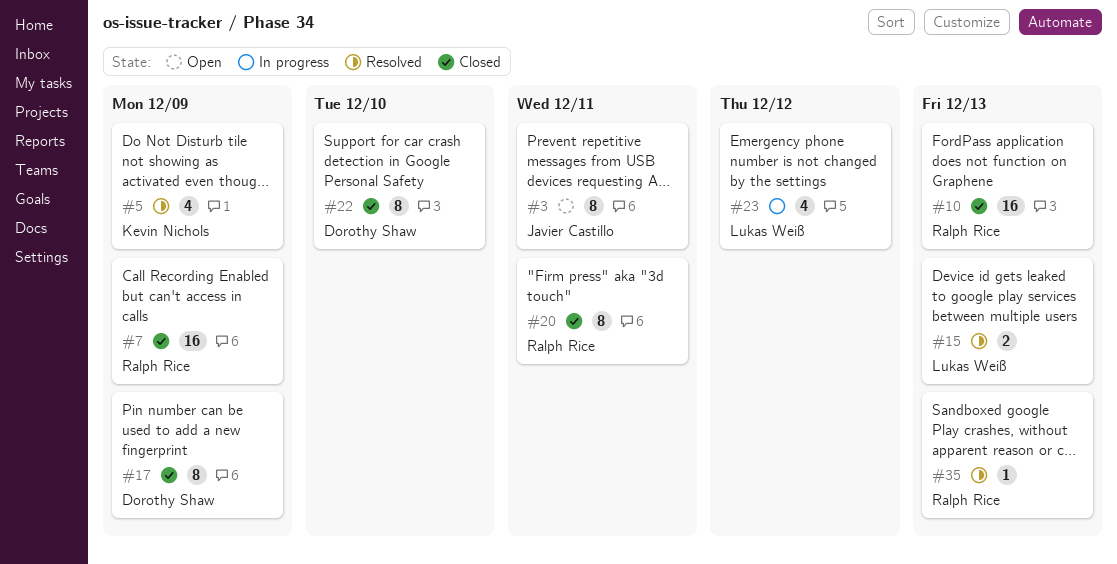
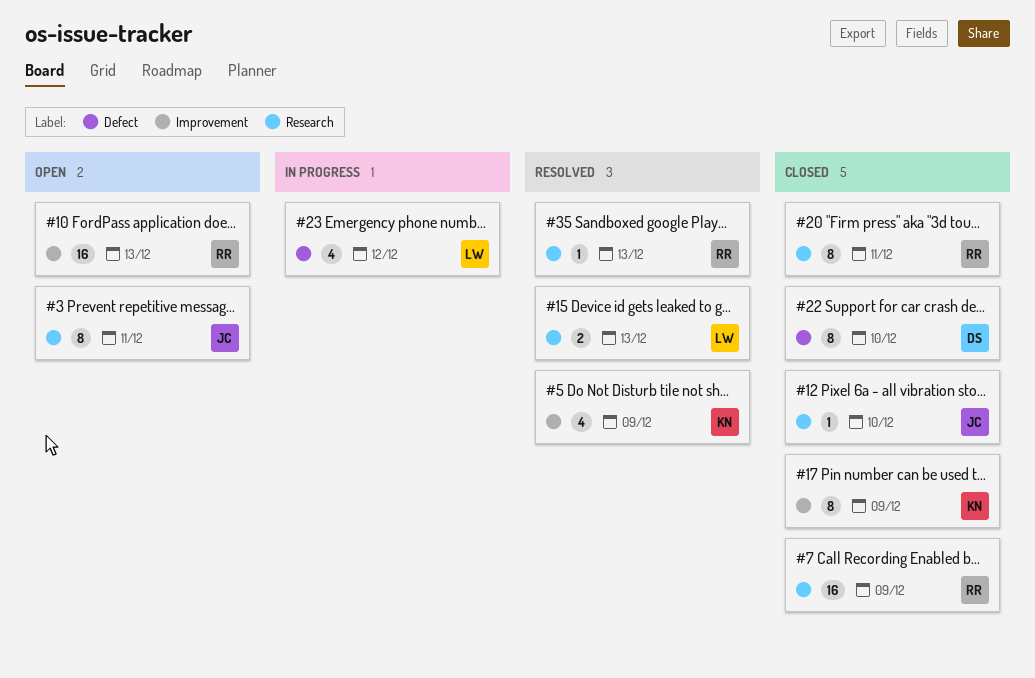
#10, status: Closed -> Open
#12: none -> present
#17, owner: Dorothy Shaw -> Kevin Nichols

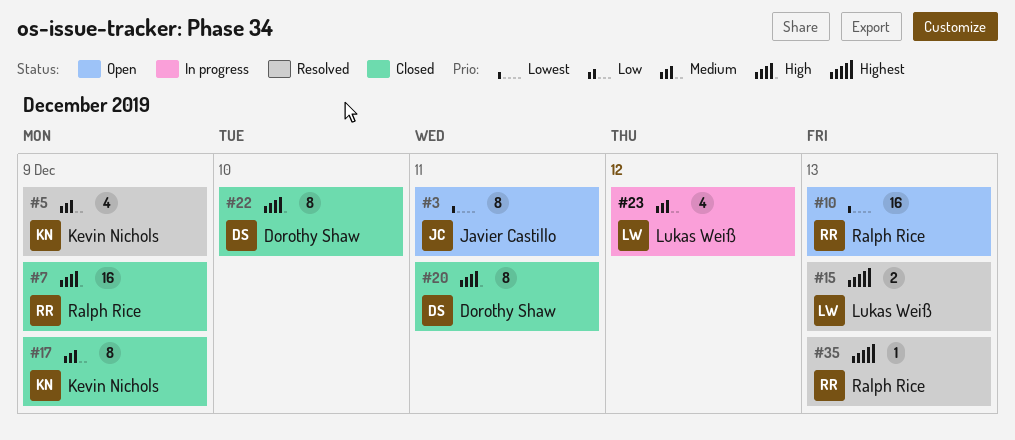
#12: present -> none
#20, owner: Ralph Rice -> Dorothy Shaw

